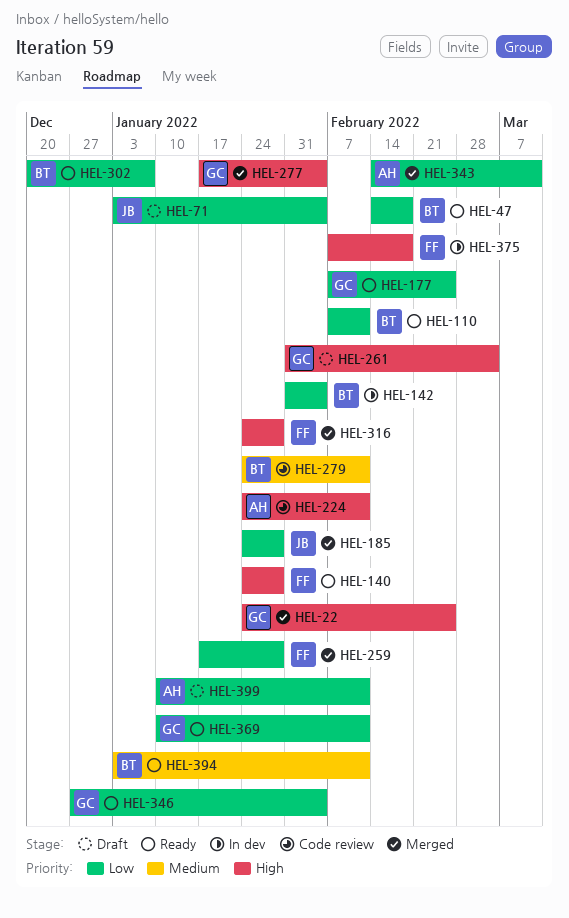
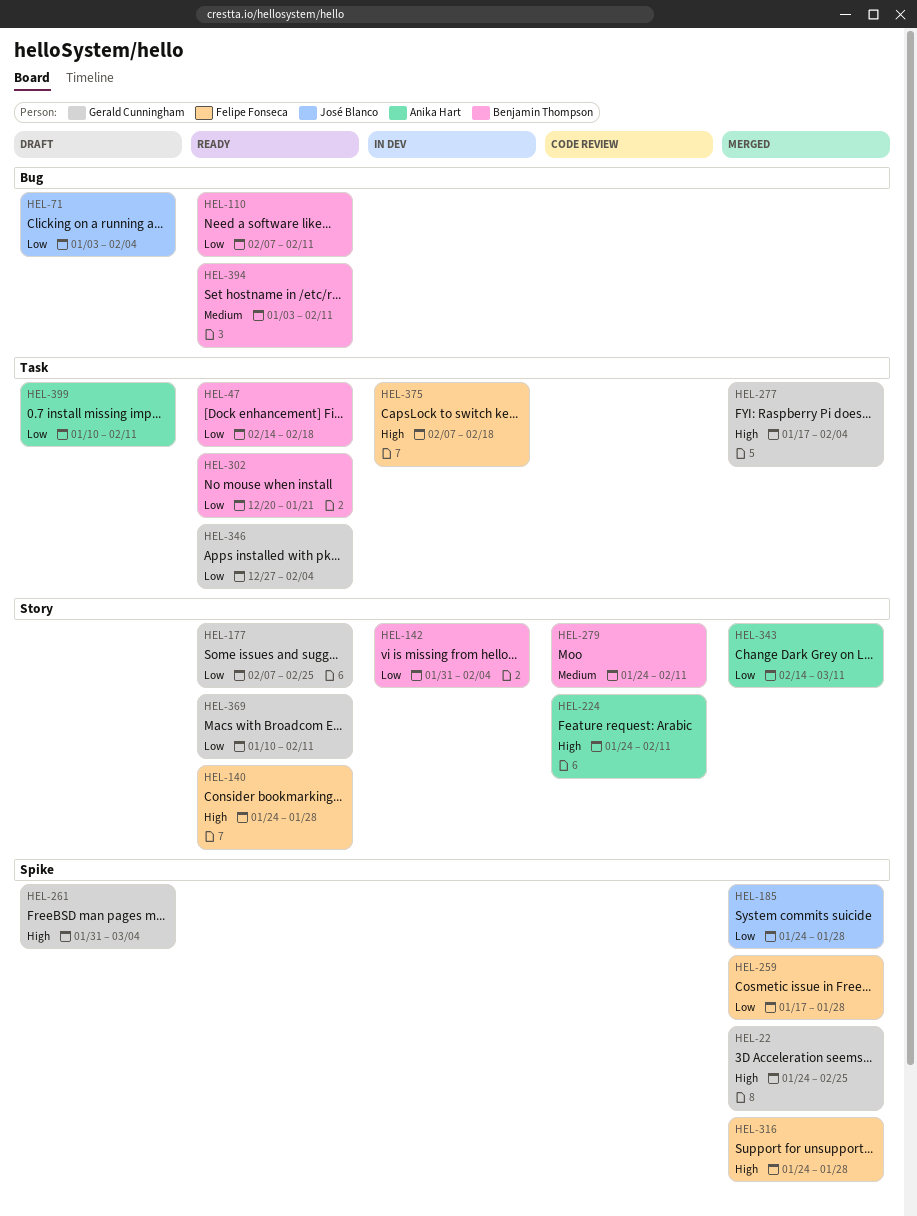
HEL-302, due: Jan 7 -> Jan 21

